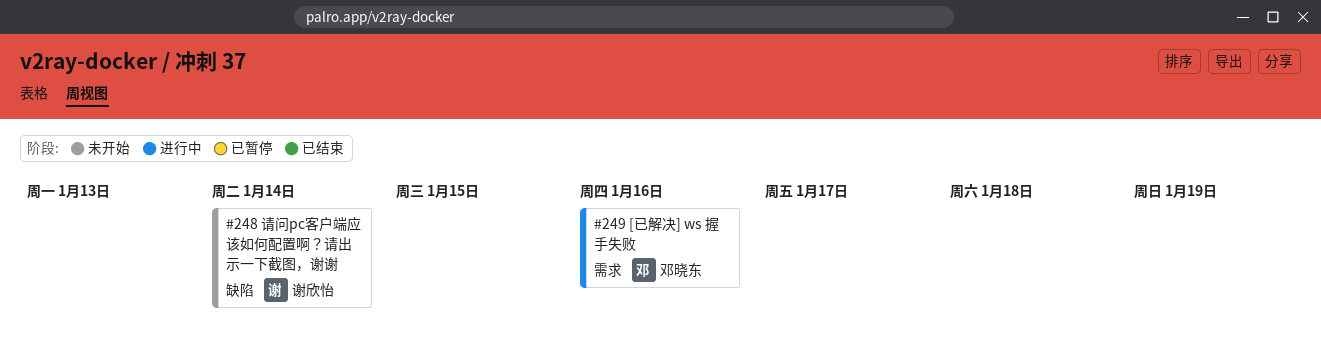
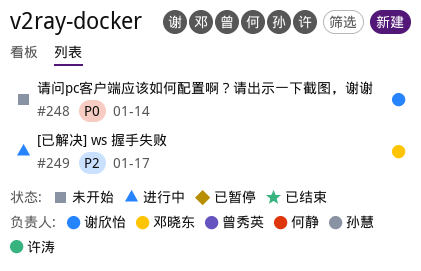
#249, due: Jan 16 -> Jan 17

